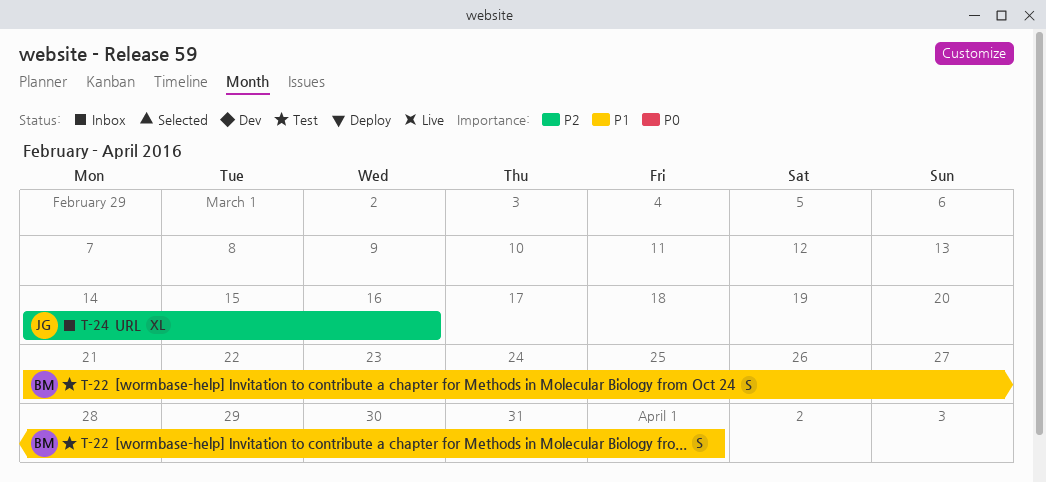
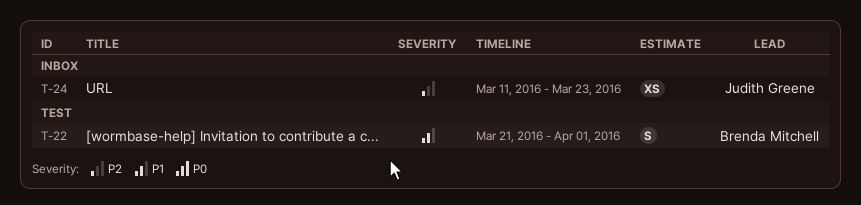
T-24, estimate: XL -> XS
T-24, start: Mar 14 -> Mar 11
T-24, due: Mar 16 -> Mar 23

